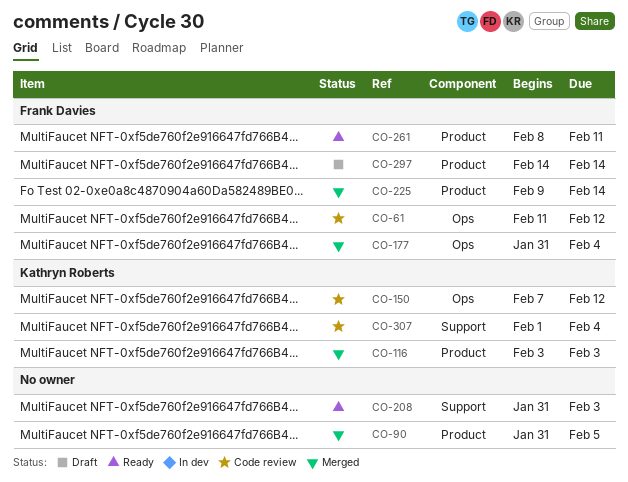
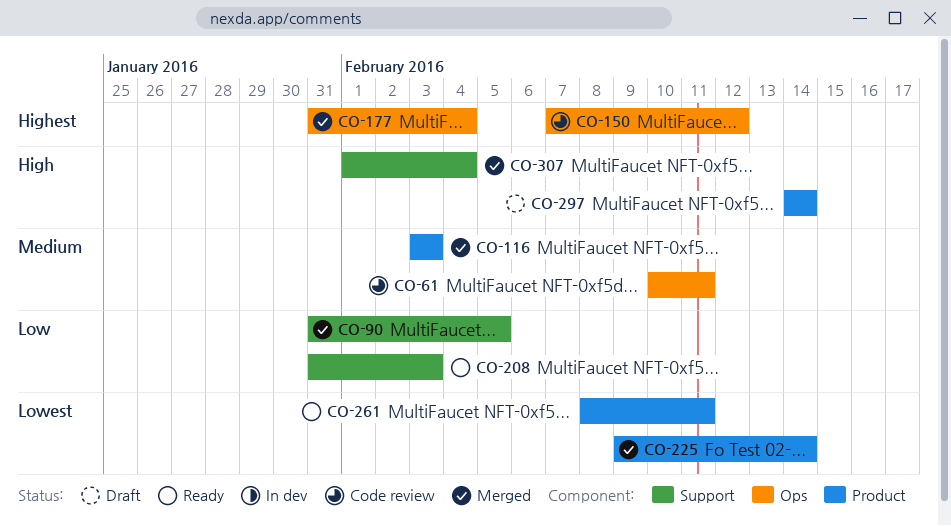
CO-61, start: Feb 11 -> Feb 10
CO-61, due: Feb 12 -> Feb 11
CO-90, label: Product -> Support
CO-307, status: Code review -> Merged

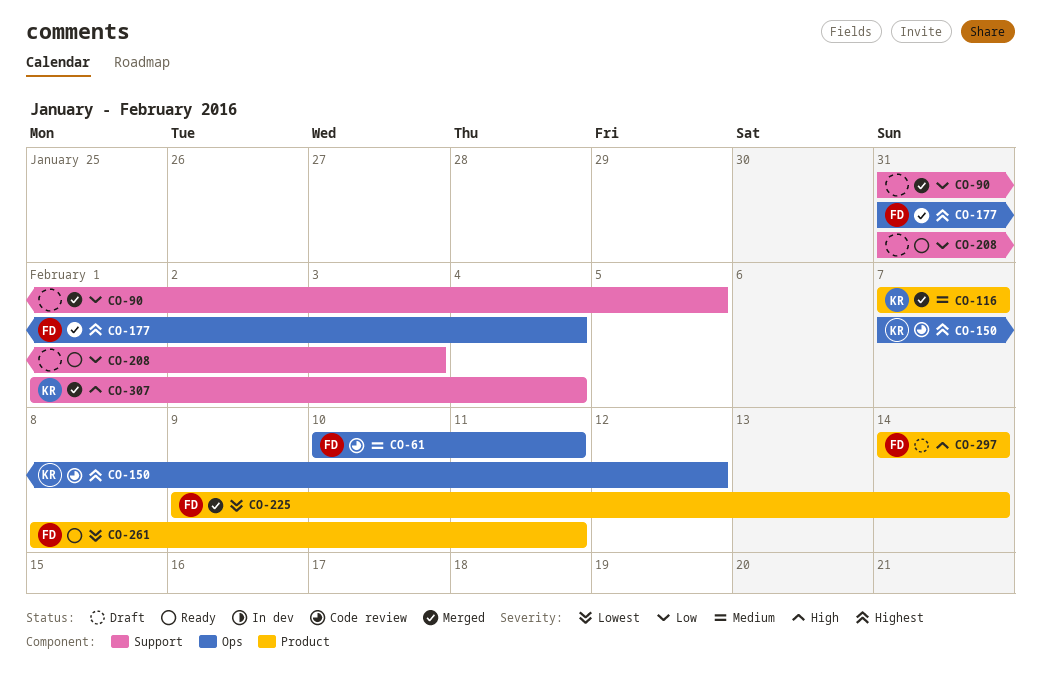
CO-116, start: Feb 3 -> Feb 7
CO-116, due: Feb 3 -> Feb 7

